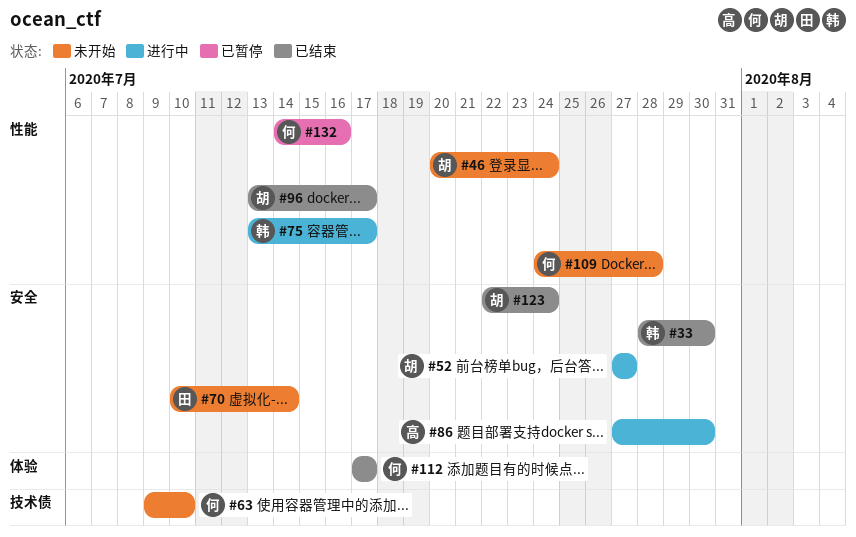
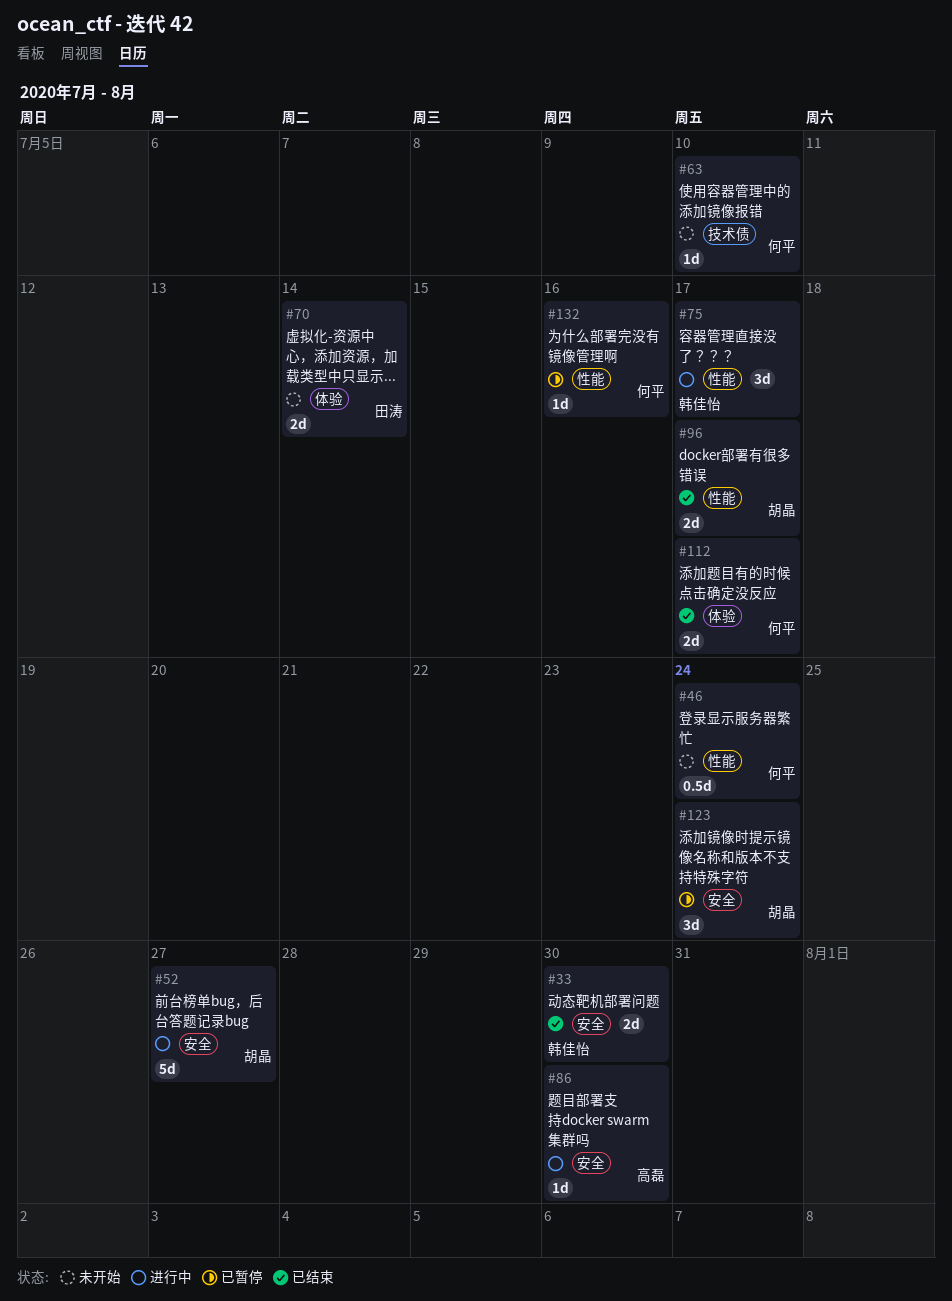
#46, owner: 胡晶 -> 何平
#70, label: 安全 -> 体验
#109: present -> none
#123, status: 已结束 -> 已暂停

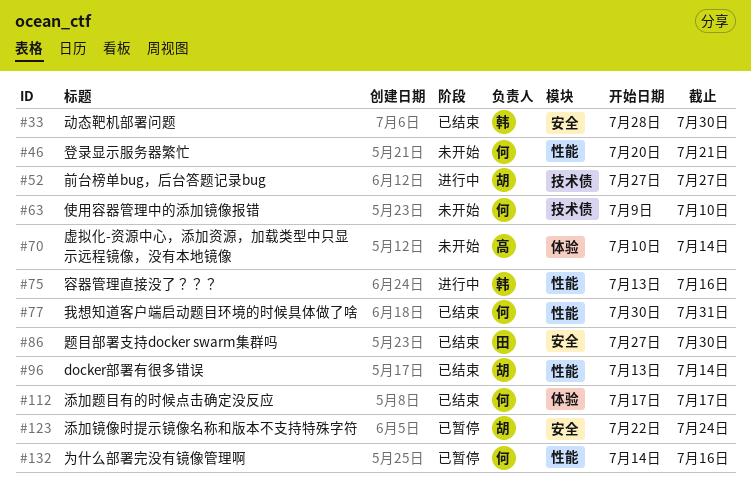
#46, due: Jul 24 -> Jul 21
#52, label: 安全 -> 技术债
#70, owner: 田涛 -> 高磊
#75, due: Jul 17 -> Jul 16
#77: none -> present
#86, status: 进行中 -> 已结束
#86, owner: 高磊 -> 田涛
#96, due: Jul 17 -> Jul 14

